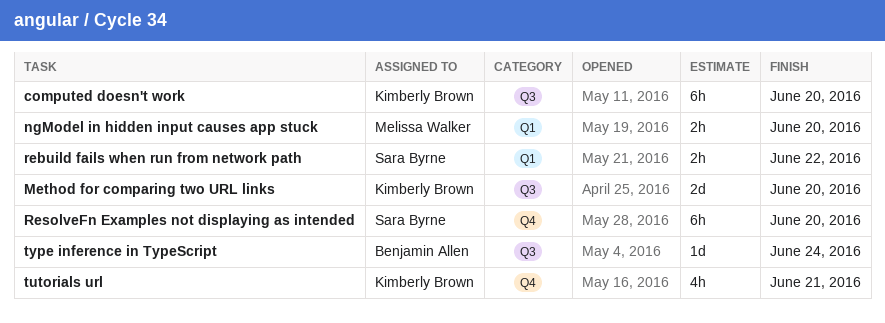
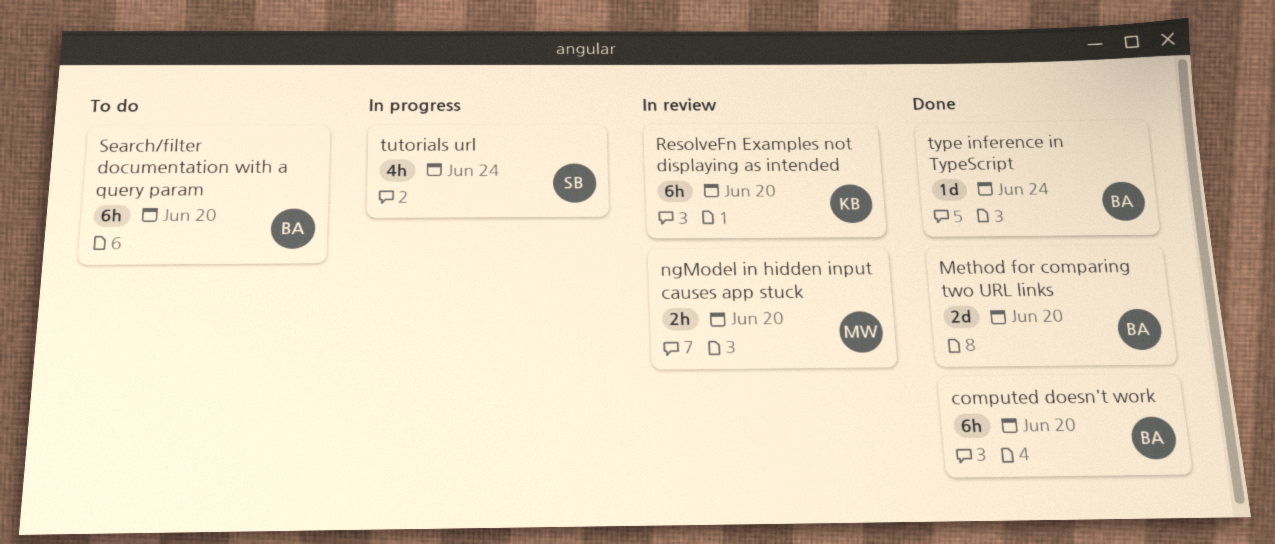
computed doesn't work, owner: Kimberly Brown -> Benjamin Allen
Method for comparing two URL links, owner: Kimberly Brown -> Benjamin Allen
rebuild fails when run from network path: present -> none
ResolveFn Examples not displaying as intended, owner: Sara Byrne -> Kimberly Brown
Search/filter documentation with a query param: none -> present
tutorials url, owner: Kimberly Brown -> Sara Byrne
tutorials url, due: Jun 21 -> Jun 24

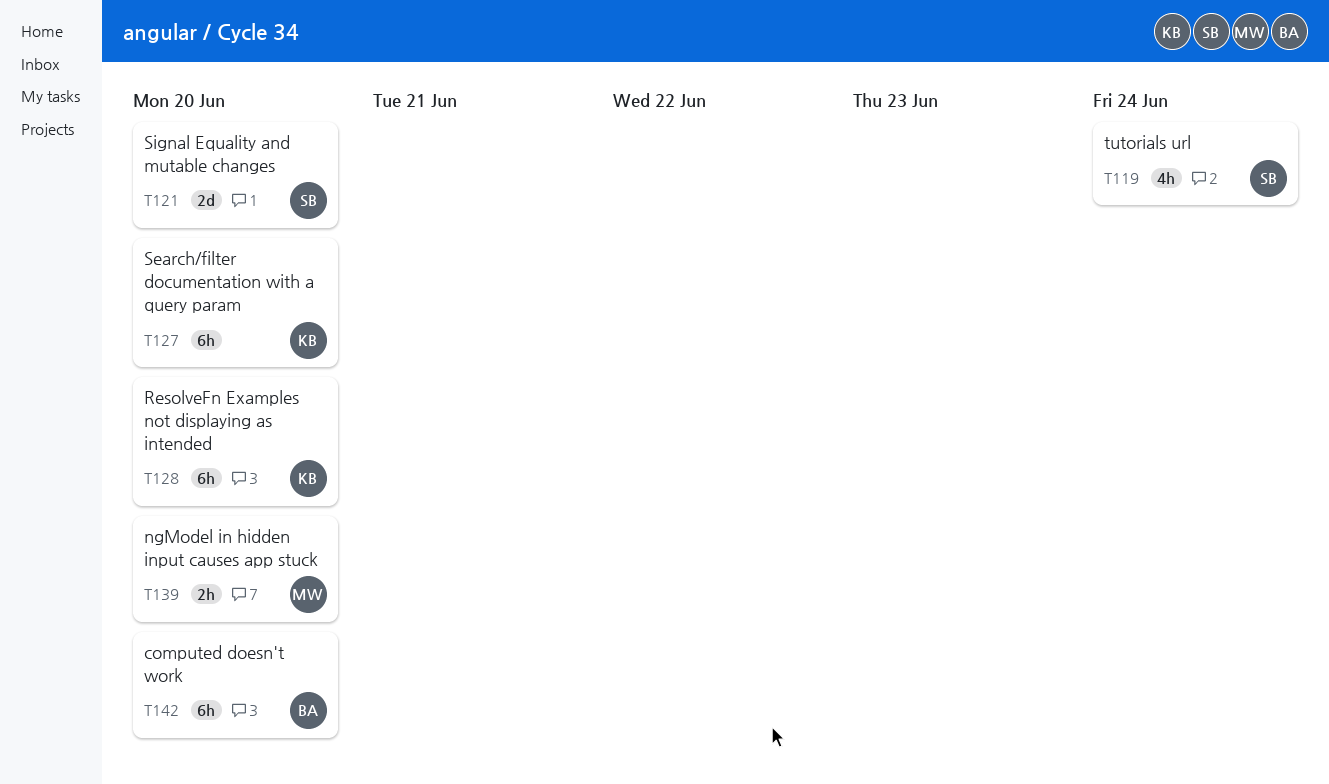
Method for comparing two URL links: present -> none
Search/filter documentation with a query param, owner: BA -> KB
Signal Equality and mutable changes: none -> present
type inference in TypeScript: present -> none

